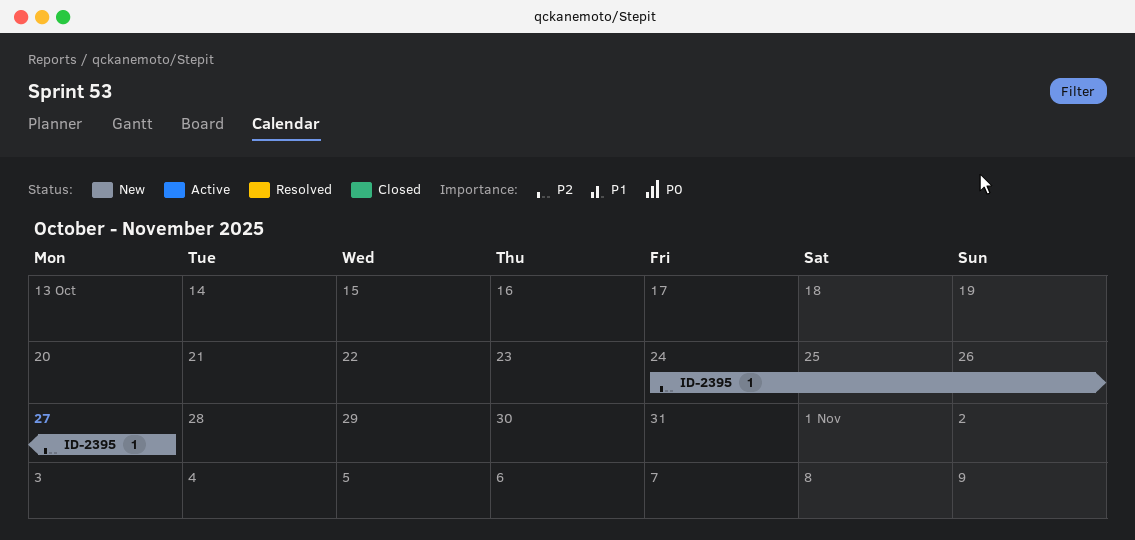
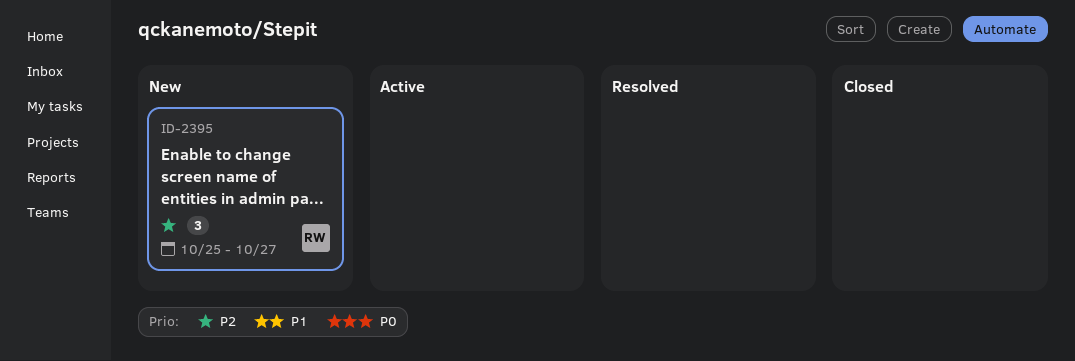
ID-2395, estimate: 1 -> 3
ID-2395, start: Oct 24 -> Oct 25

